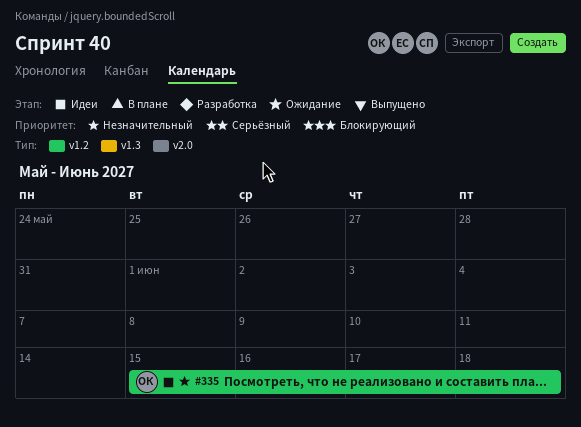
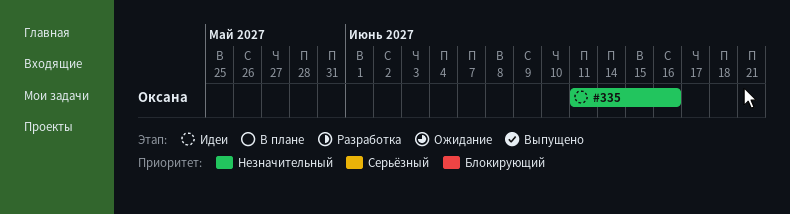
#335, start: Jun 15 -> Jun 11
#335, due: Jun 18 -> Jun 16

